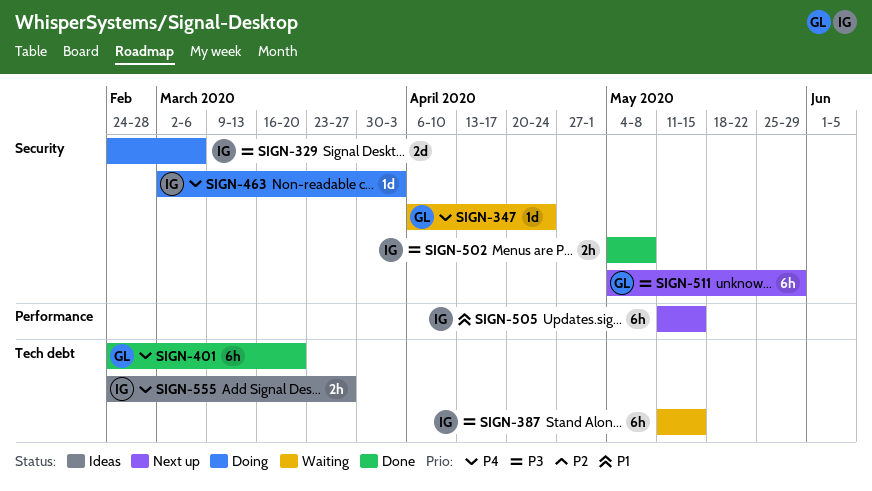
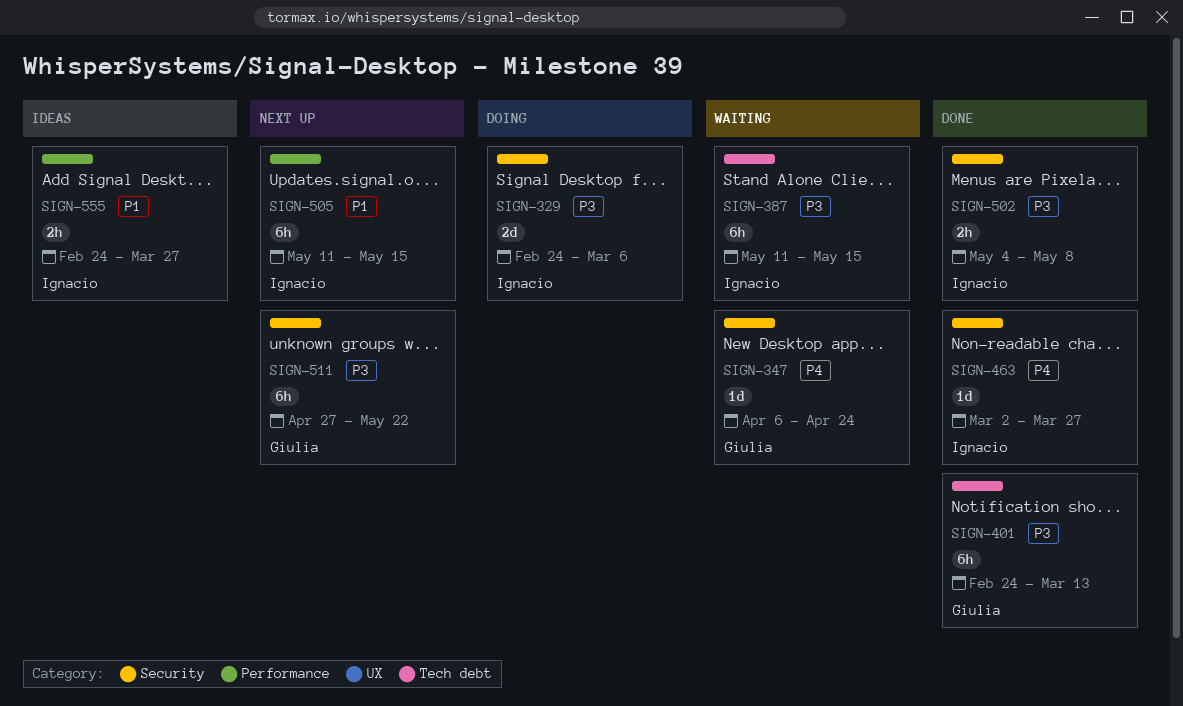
SIGN-401, priority: P4 -> P3
SIGN-401, due: Mar 20 -> Mar 13
SIGN-463, status: Doing -> Done
SIGN-463, due: Apr 3 -> Mar 27
SIGN-511, start: May 4 -> Apr 27
SIGN-511, due: May 29 -> May 22
SIGN-555, priority: P4 -> P1
SIGN-555, label: Tech debt -> Performance

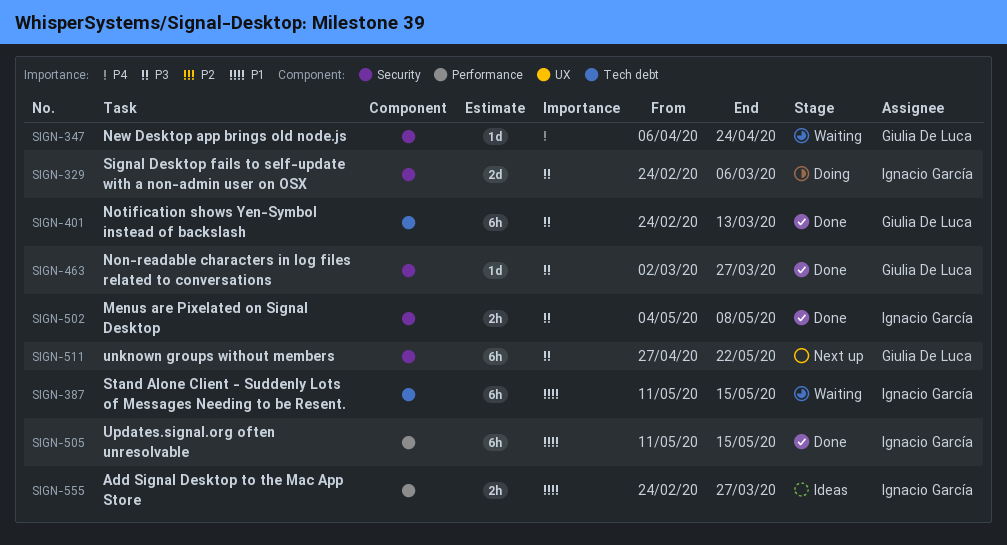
SIGN-387, priority: P3 -> P1
SIGN-463, owner: Ignacio García -> Giulia De Luca
SIGN-463, priority: P4 -> P3
SIGN-505, status: Next up -> Done

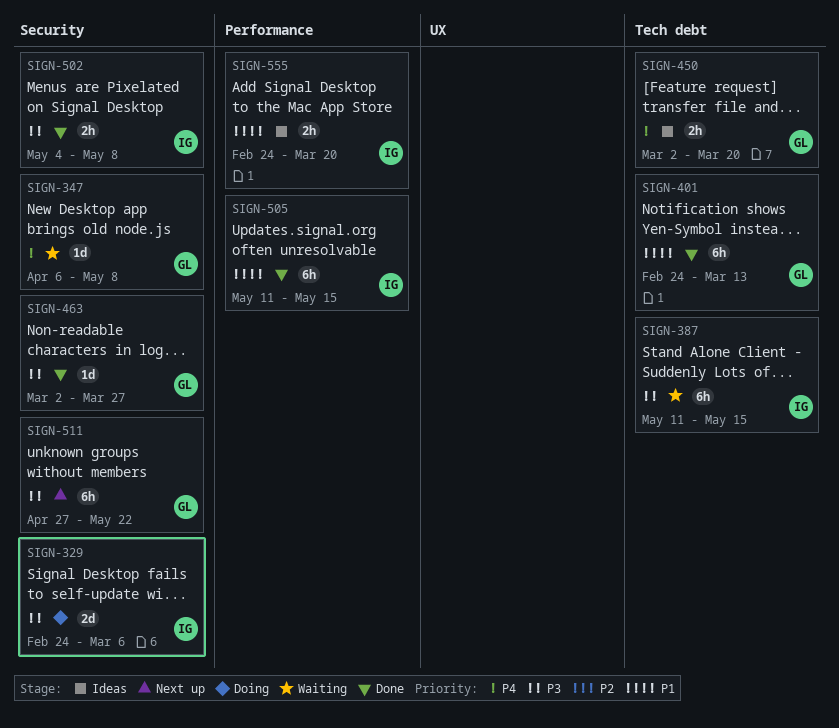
SIGN-347, due: Apr 24 -> May 8
SIGN-387, priority: P1 -> P3
SIGN-401, priority: P3 -> P1
SIGN-450: none -> present
SIGN-555, due: Mar 27 -> Mar 20

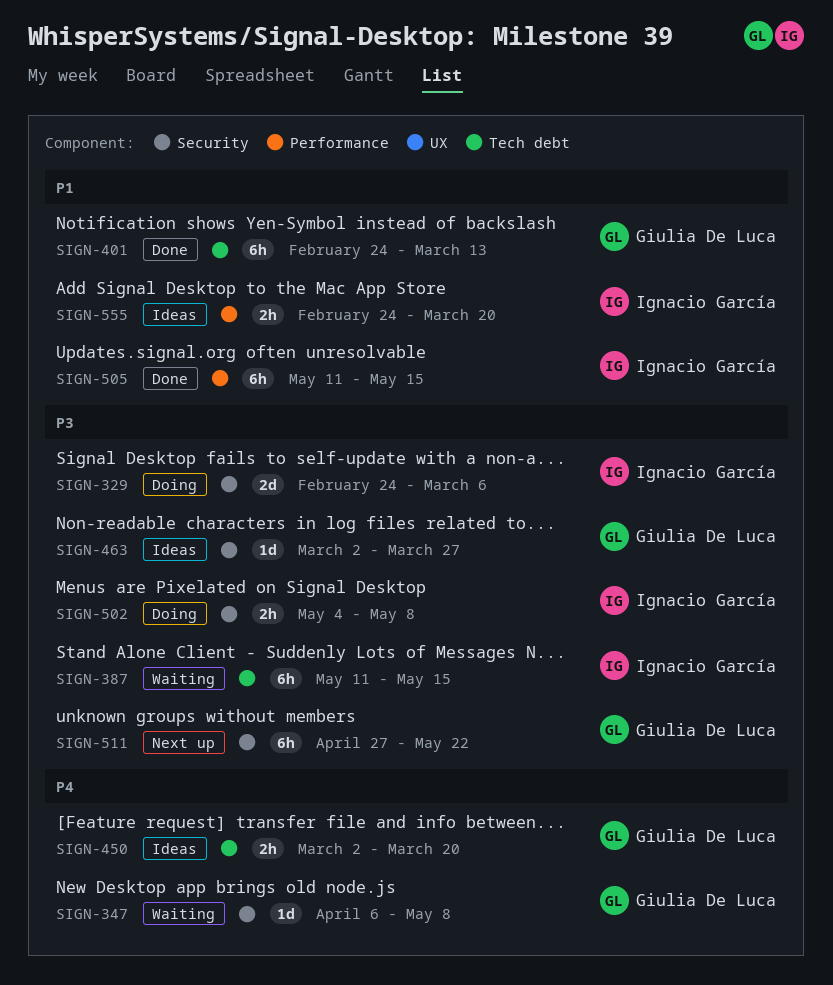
SIGN-463, status: Done -> Ideas
SIGN-502, status: Done -> Doing

